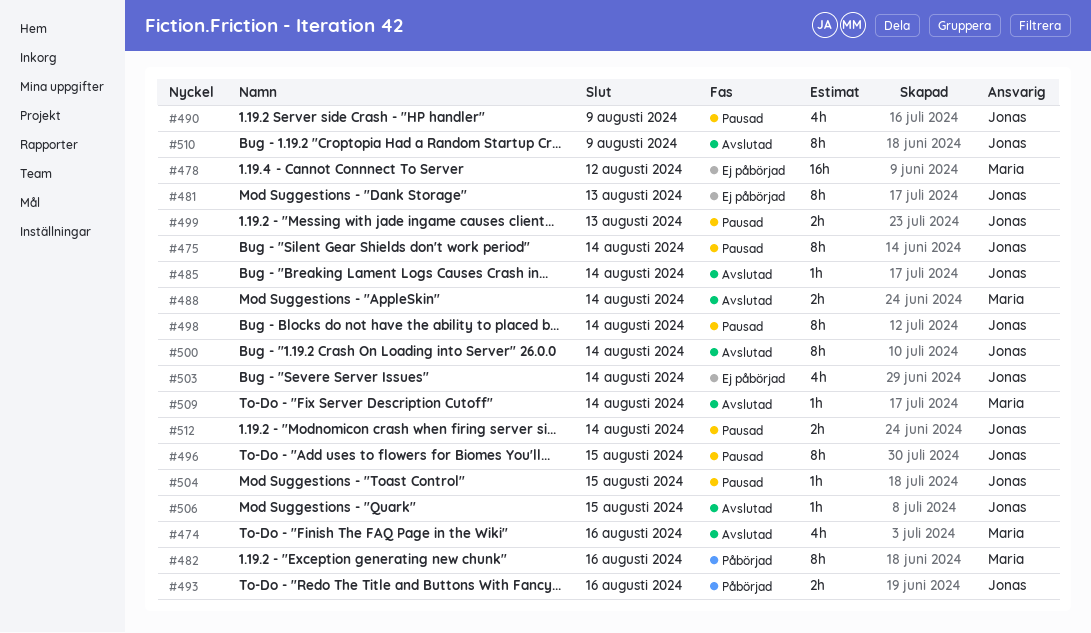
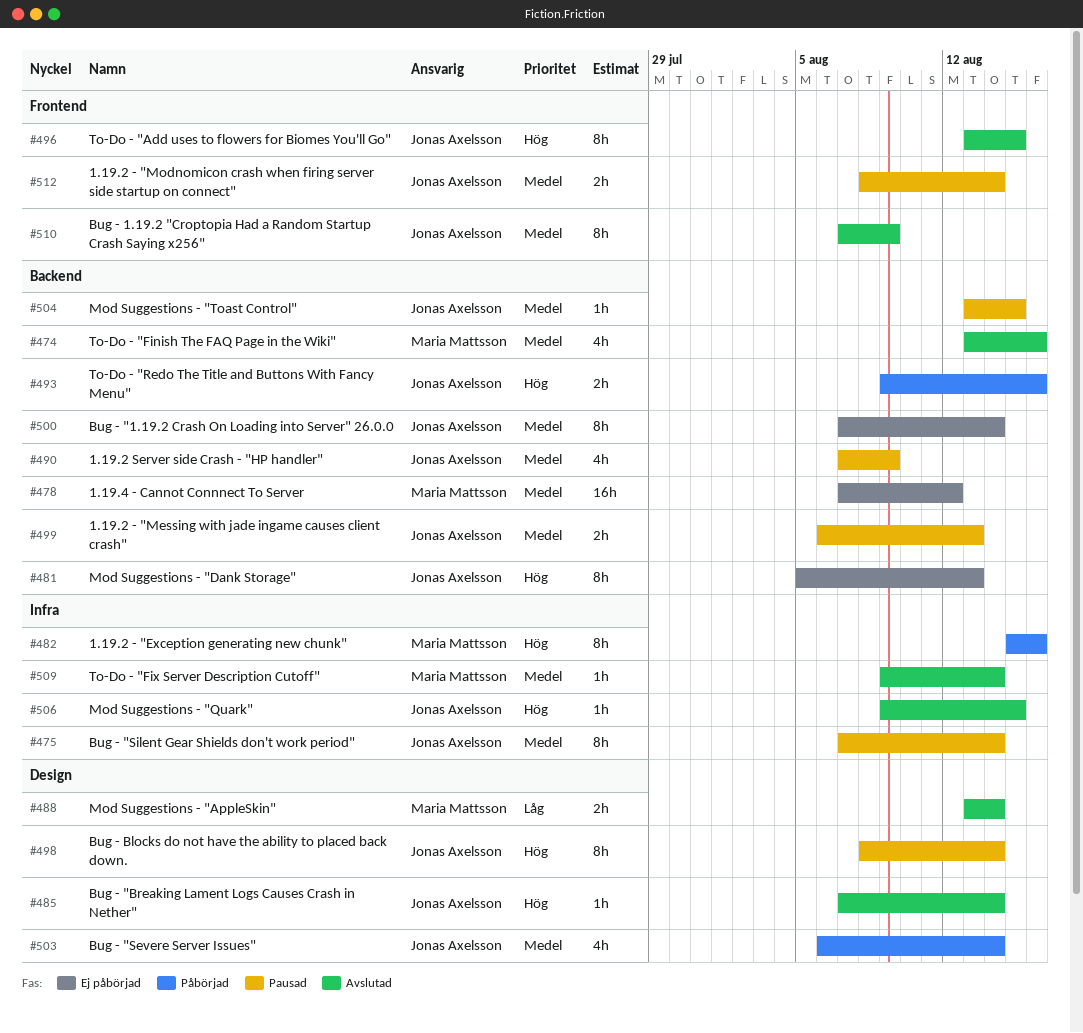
#496, status: Pausad -> Avslutad
#500, status: Avslutad -> Ej påbörjad
#503, status: Ej påbörjad -> Påbörjad

